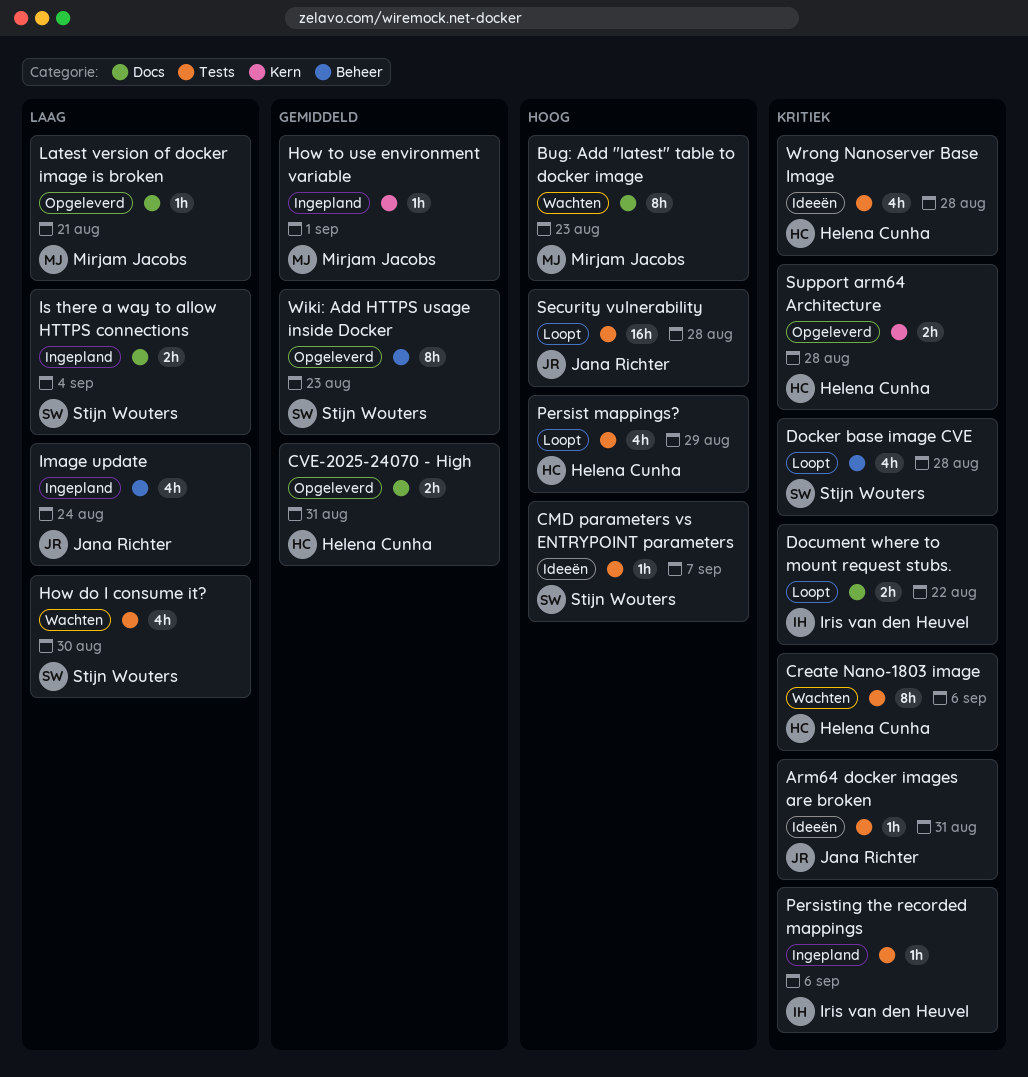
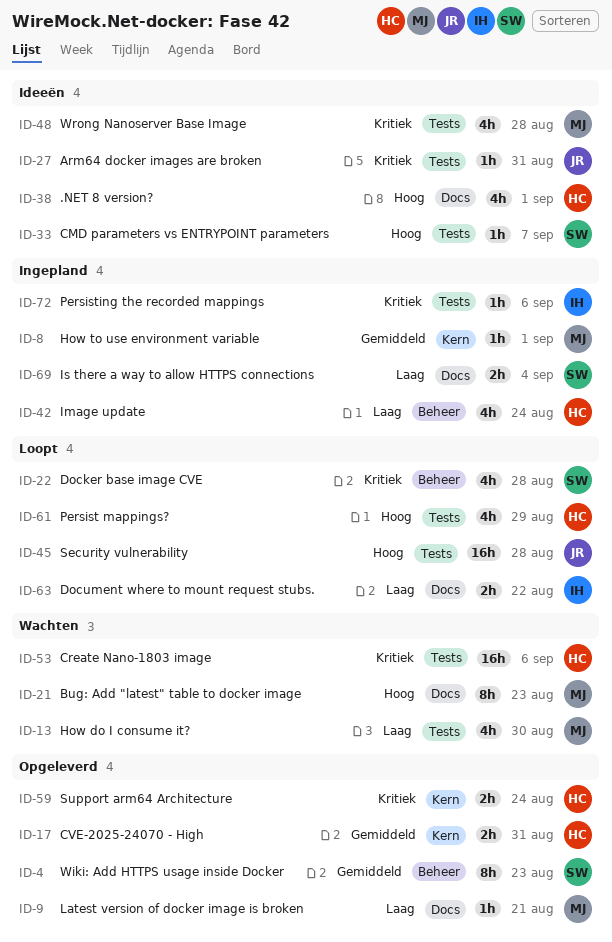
.NET 8 version?: none -> present
Create Nano-1803 image, estimate: 8h -> 16h
CVE-2025-24070 - High, label: Docs -> Kern
Document where to mount request stubs., priority: Kritiek -> Laag
How do I consume it?, owner: Stijn Wouters -> Mirjam Jacobs
Image update, owner: Jana Richter -> Helena Cunha
Support arm64 Architecture, due: Aug 28 -> Aug 24
Wrong Nanoserver Base Image, owner: Helena Cunha -> Mirjam Jacobs

